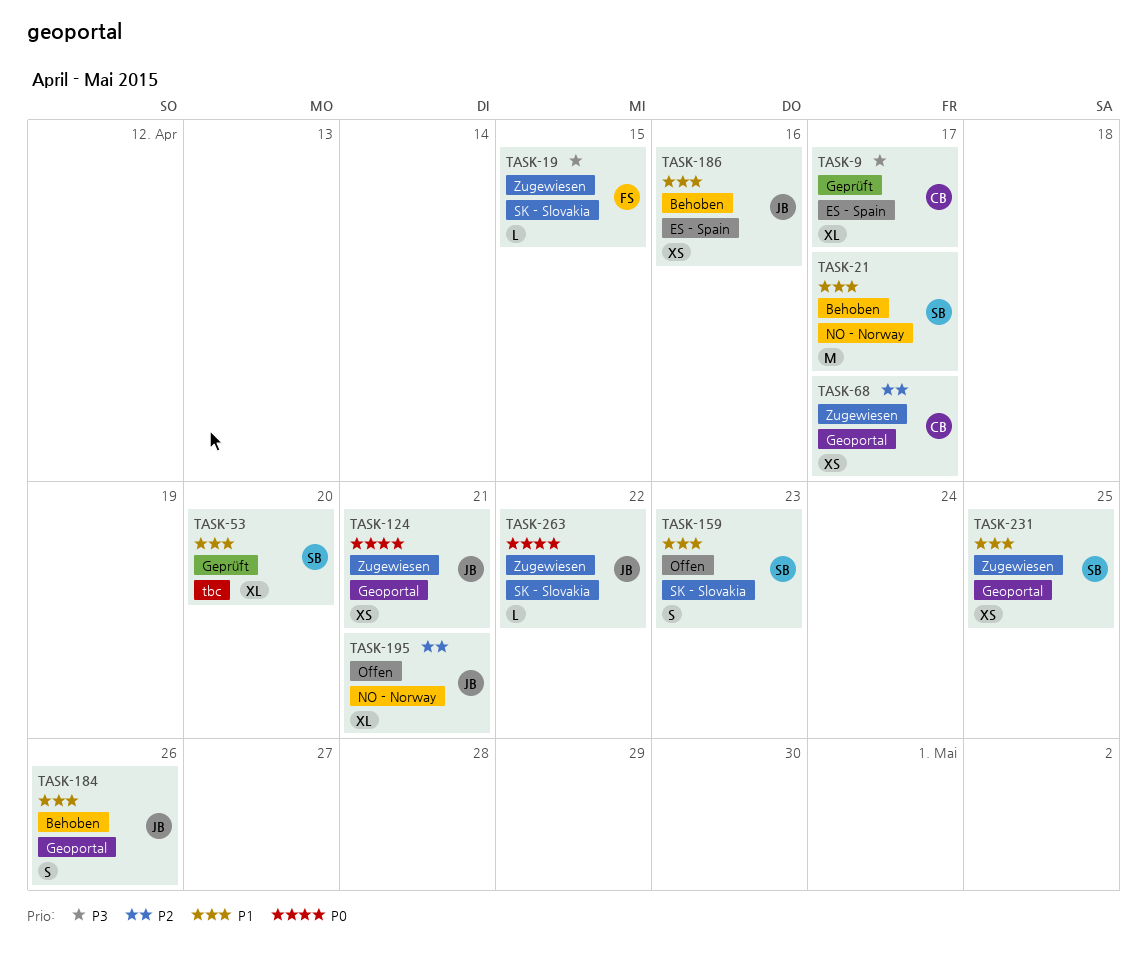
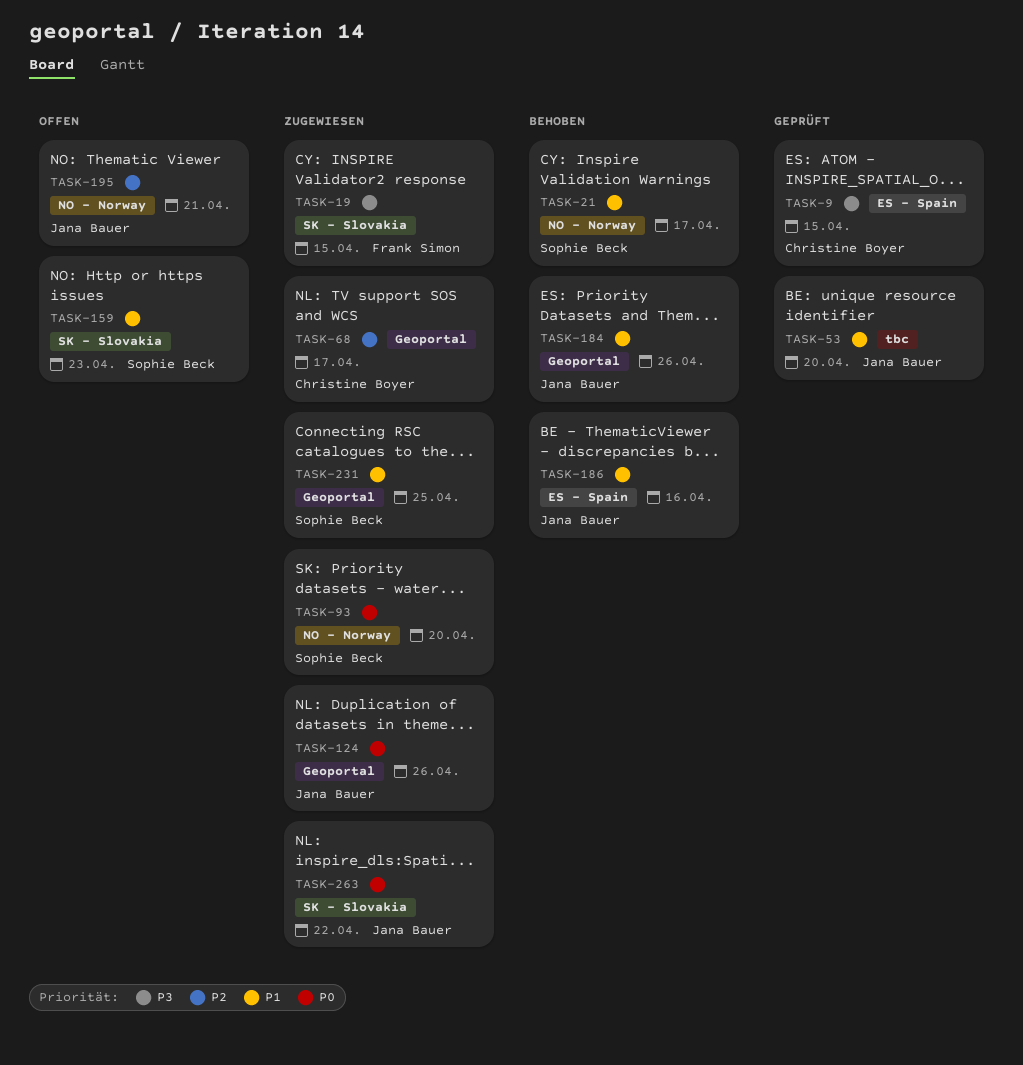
TASK-9, due: Apr 17 -> Apr 15
TASK-53, owner: Sophie Beck -> Jana Bauer
TASK-93: none -> present
TASK-124, due: Apr 21 -> Apr 26

